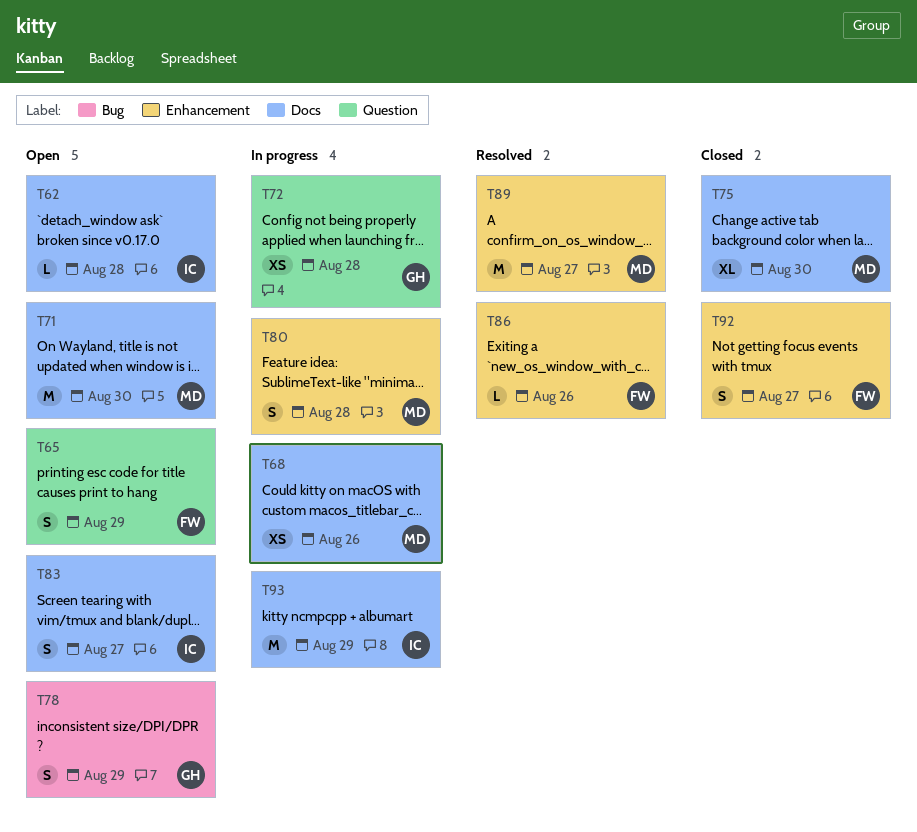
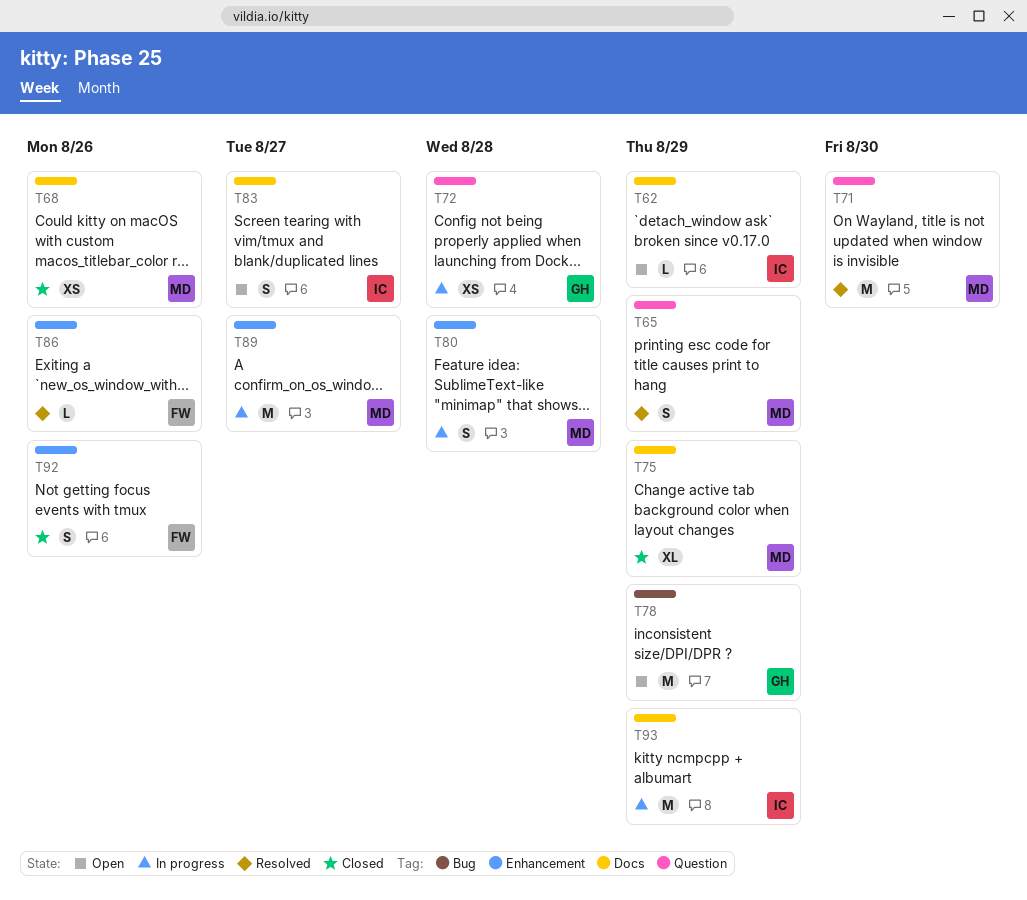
T62, due: Aug 28 -> Aug 29
T65, status: Open -> Resolved
T65, owner: FW -> MD
T68, status: In progress -> Closed
T71, status: Open -> Resolved
T71, label: Docs -> Question
T75, due: Aug 30 -> Aug 29
T78, estimate: S -> M
T89, status: Resolved -> In progress
T92, due: Aug 27 -> Aug 26

